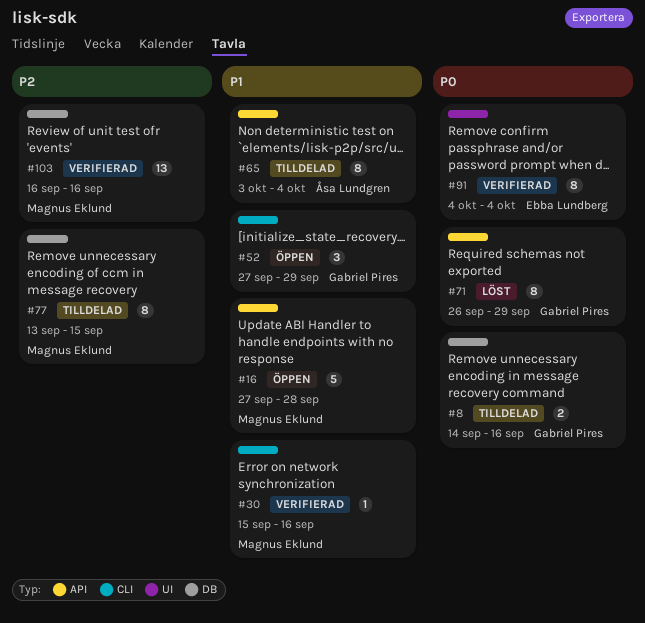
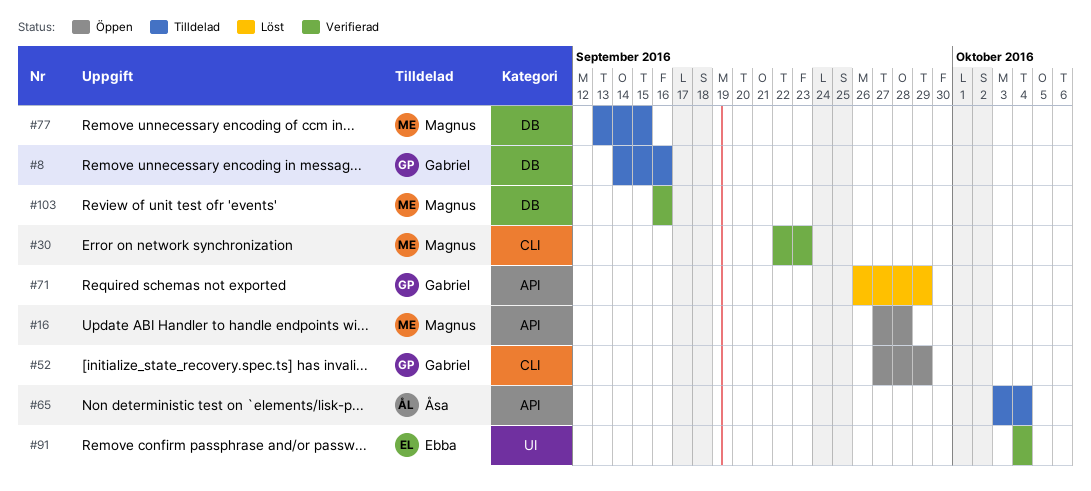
#30, start: Sep 15 -> Sep 22
#30, due: Sep 16 -> Sep 23

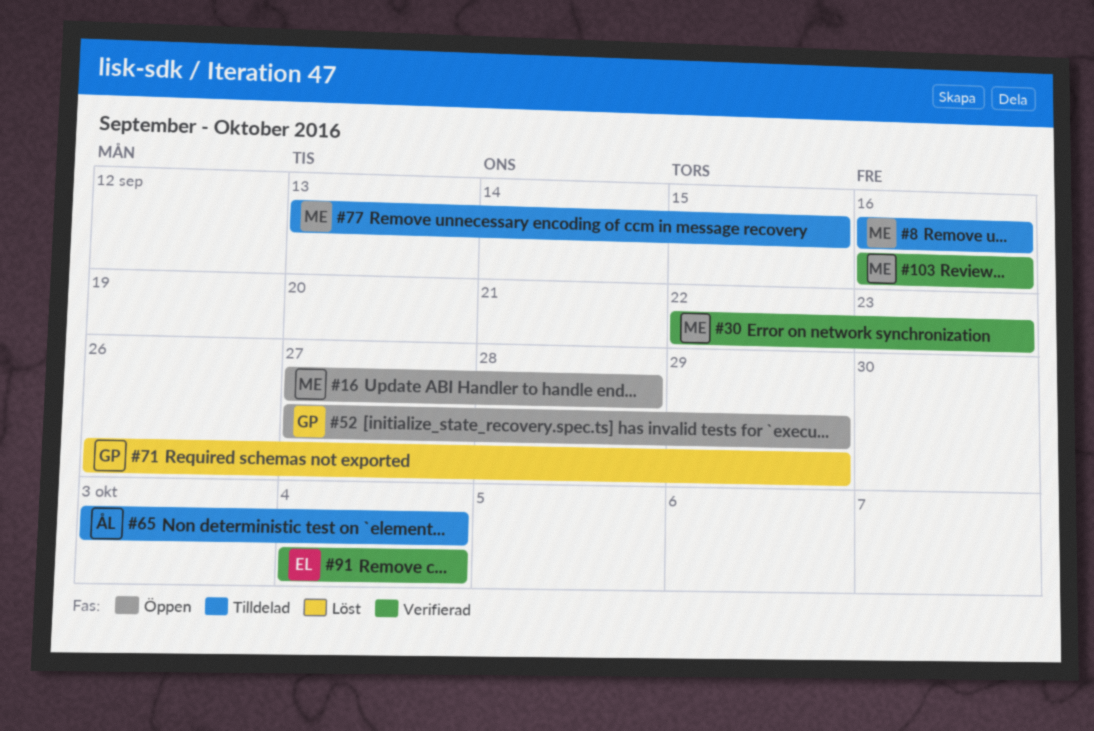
#8, owner: Gabriel -> Magnus
#8, start: Sep 14 -> Sep 16

